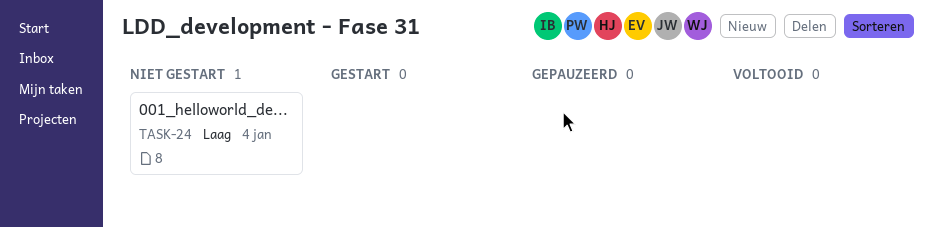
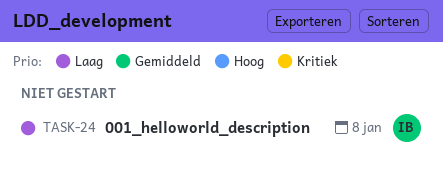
TASK-24, due: Jan 4 -> Jan 8

